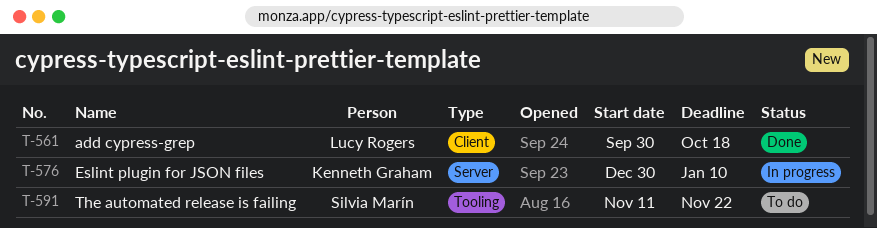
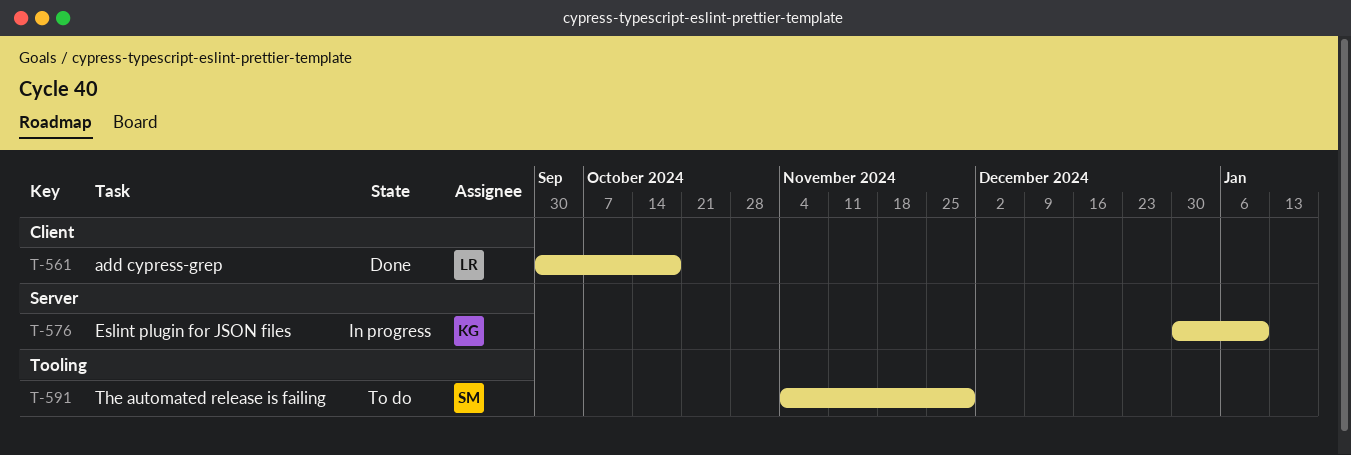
T-591, start: Nov 11 -> Nov 4
T-591, due: Nov 22 -> Nov 29

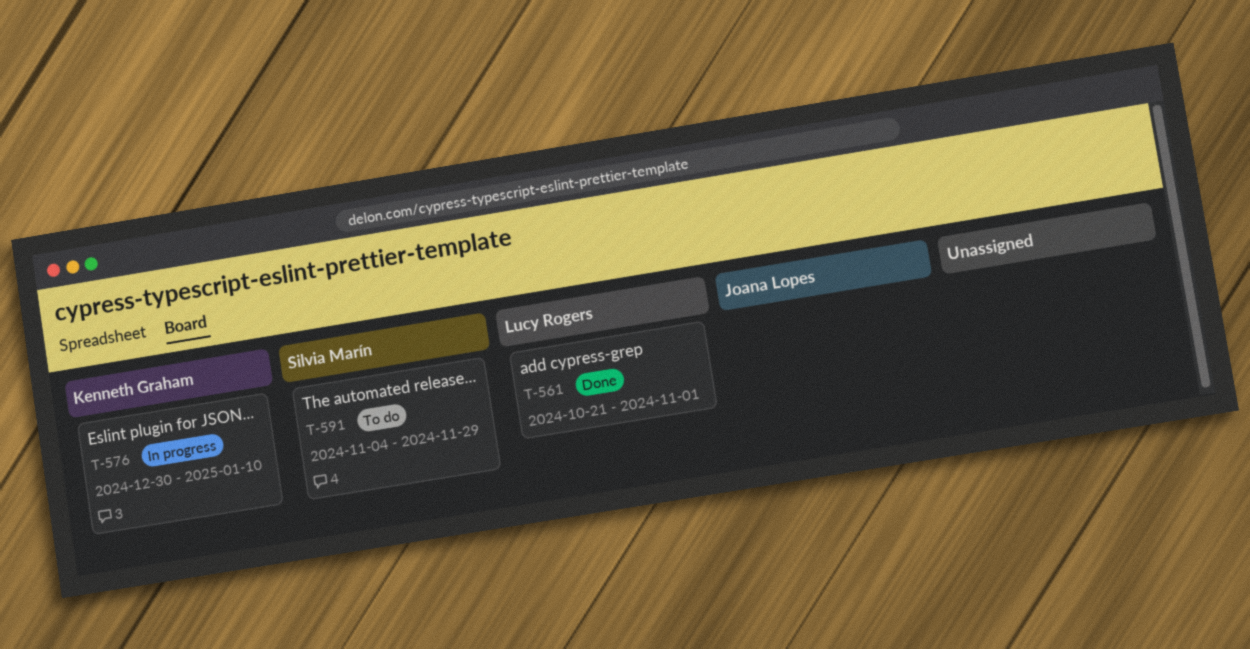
T-561, start: Sep 30 -> Oct 21
T-561, due: Oct 18 -> Nov 1

